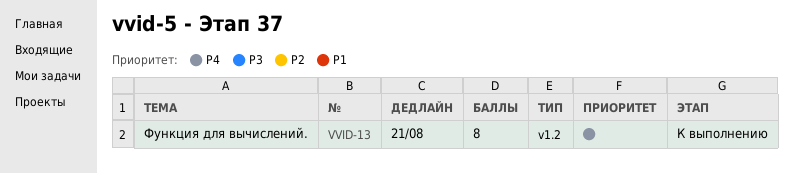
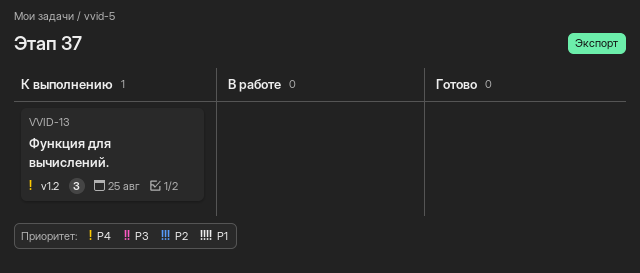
VVID-13, estimate: 8 -> 3
VVID-13, due: Aug 21 -> Aug 25

